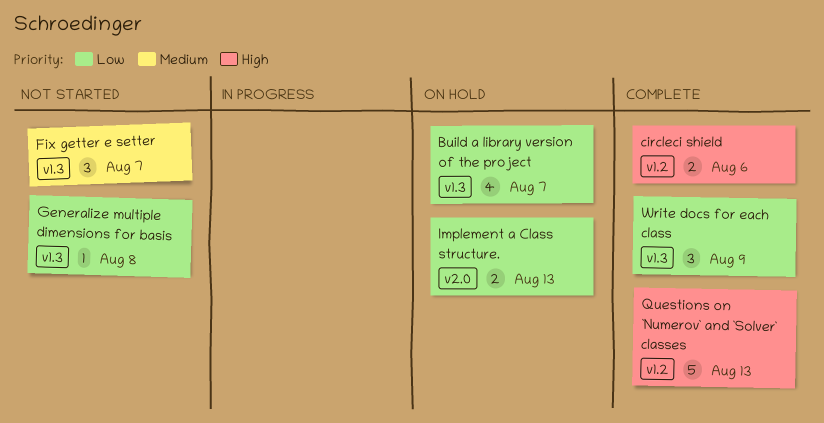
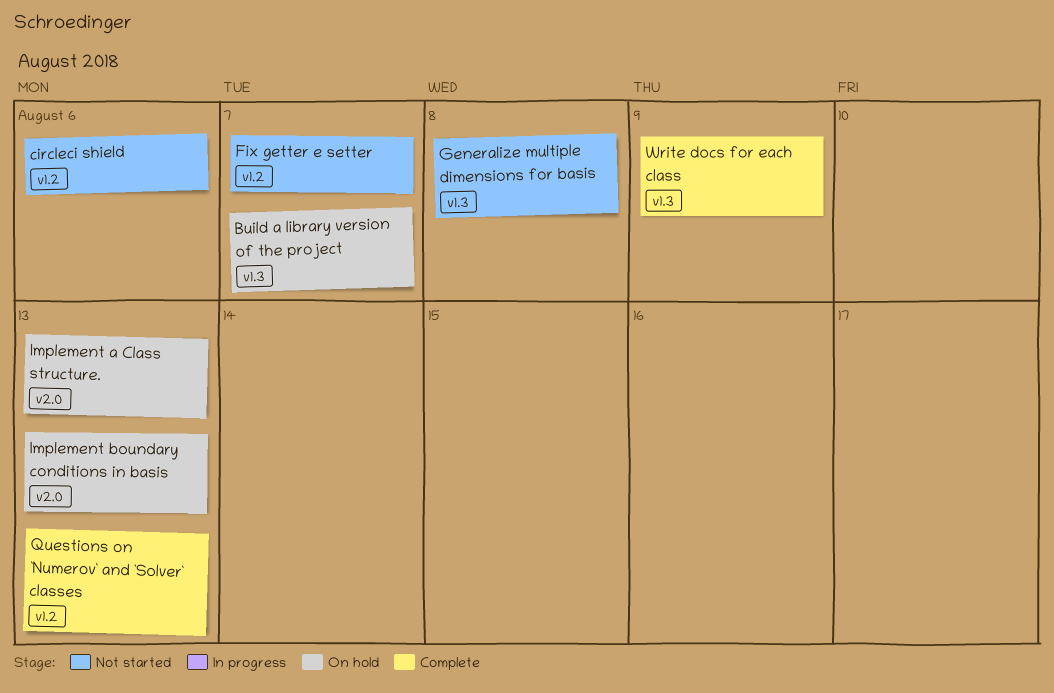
circleci shield, status: Complete -> Not started
Fix getter e setter, label: v1.3 -> v1.2
Implement boundary conditions in basis: none -> present

